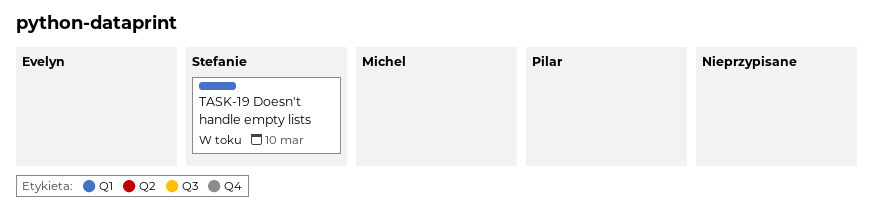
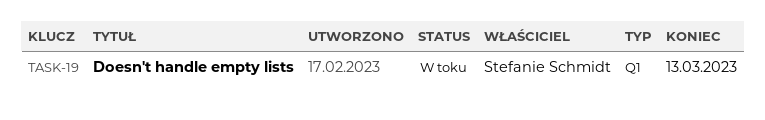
TASK-19, due: Mar 10 -> Mar 13

